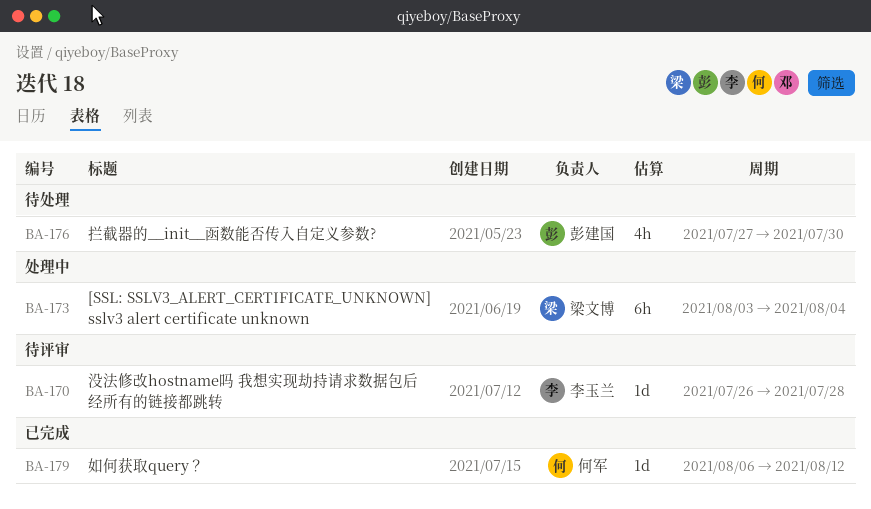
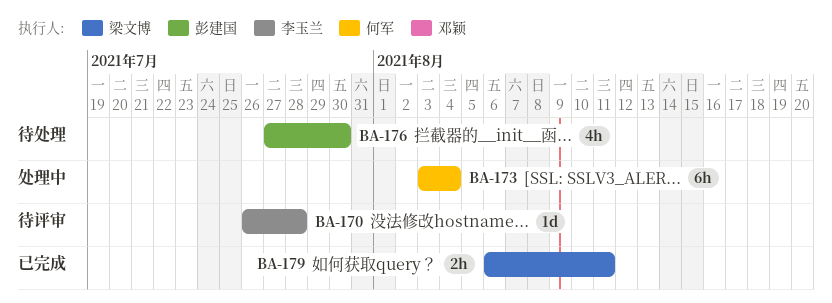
BA-173, owner: 梁文博 -> 何军
BA-179, owner: 何军 -> 梁文博
BA-179, estimate: 1d -> 2h
BA-179, due: Aug 12 -> Aug 11

